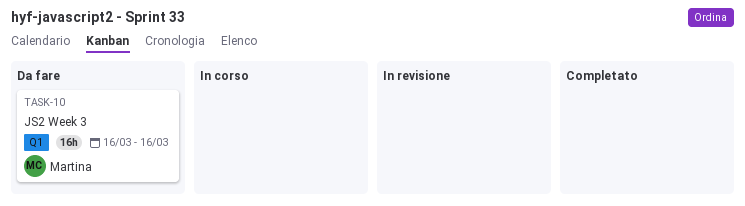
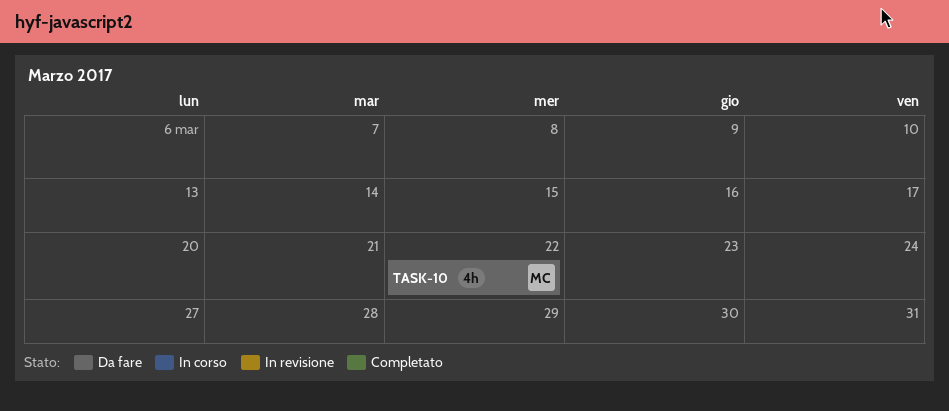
TASK-10, estimate: 16h -> 4h
TASK-10, due: Mar 16 -> Mar 22

